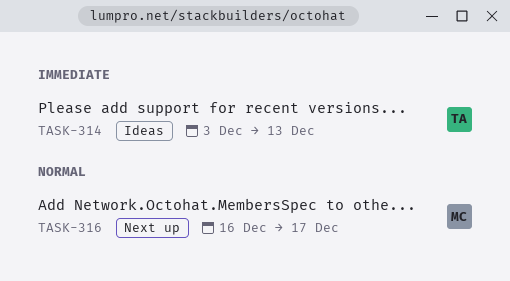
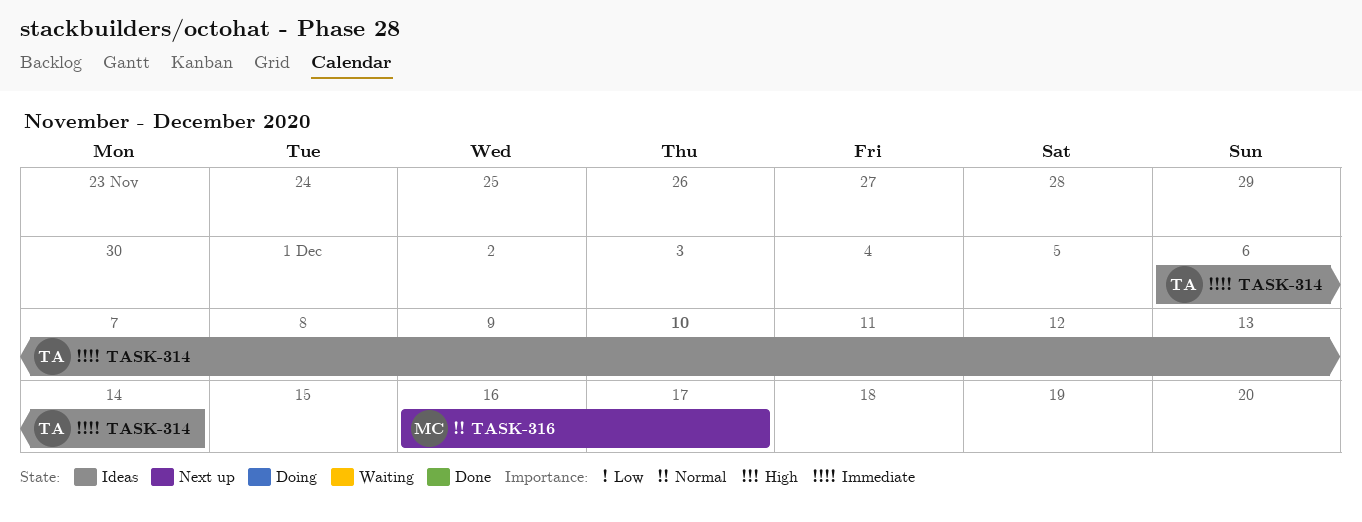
TASK-314, start: Dec 3 -> Dec 6
TASK-314, due: Dec 13 -> Dec 14

